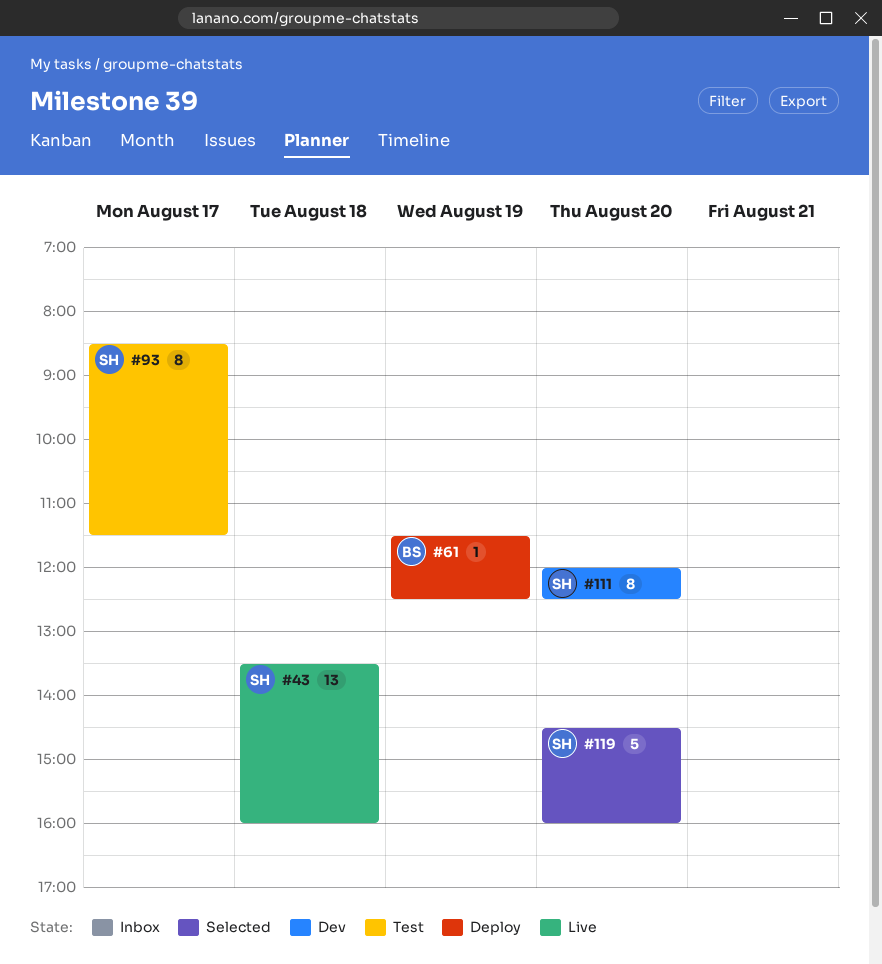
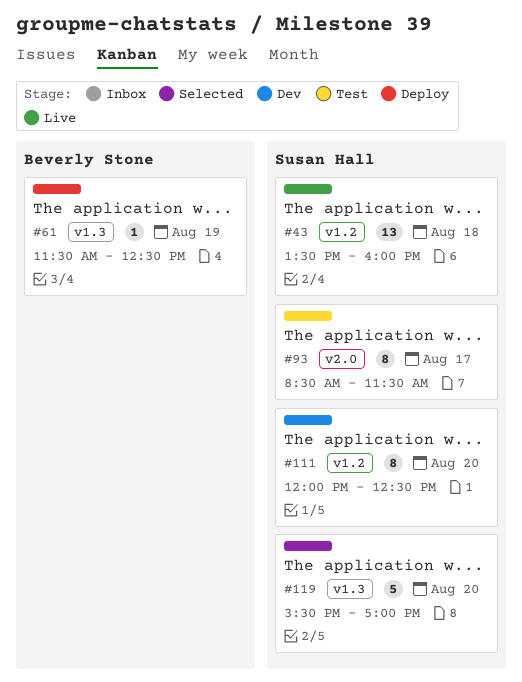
#119, begins: 14:30 -> 15:30
#119, ends: 16:00 -> 17:00

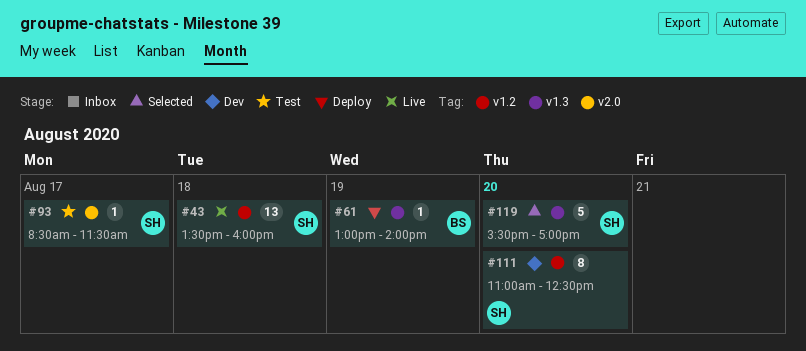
#61, begins: 11:30 -> 13:00
#61, ends: 12:30 -> 14:00
#93, estimate: 8 -> 1
#111, begins: 12:00 -> 11:00

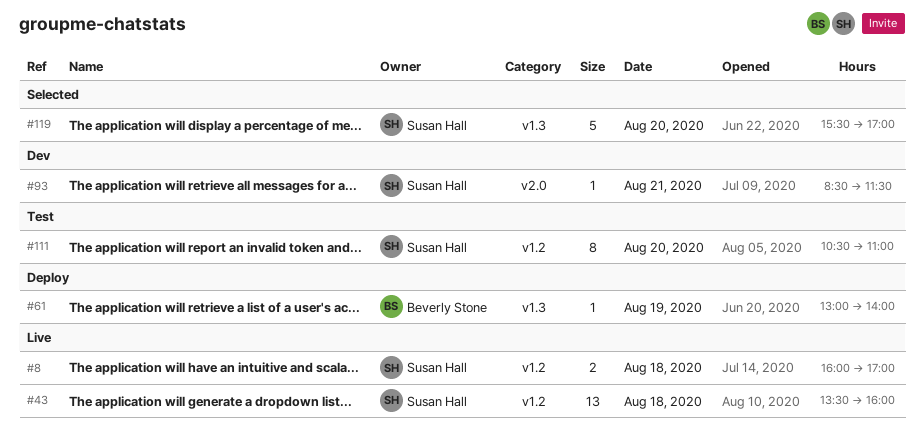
#8: none -> present
#93, status: Test -> Dev
#93, day: Aug 17 -> Aug 21
#111, status: Dev -> Test
#111, begins: 11:00 -> 10:30
#111, ends: 12:30 -> 11:00

